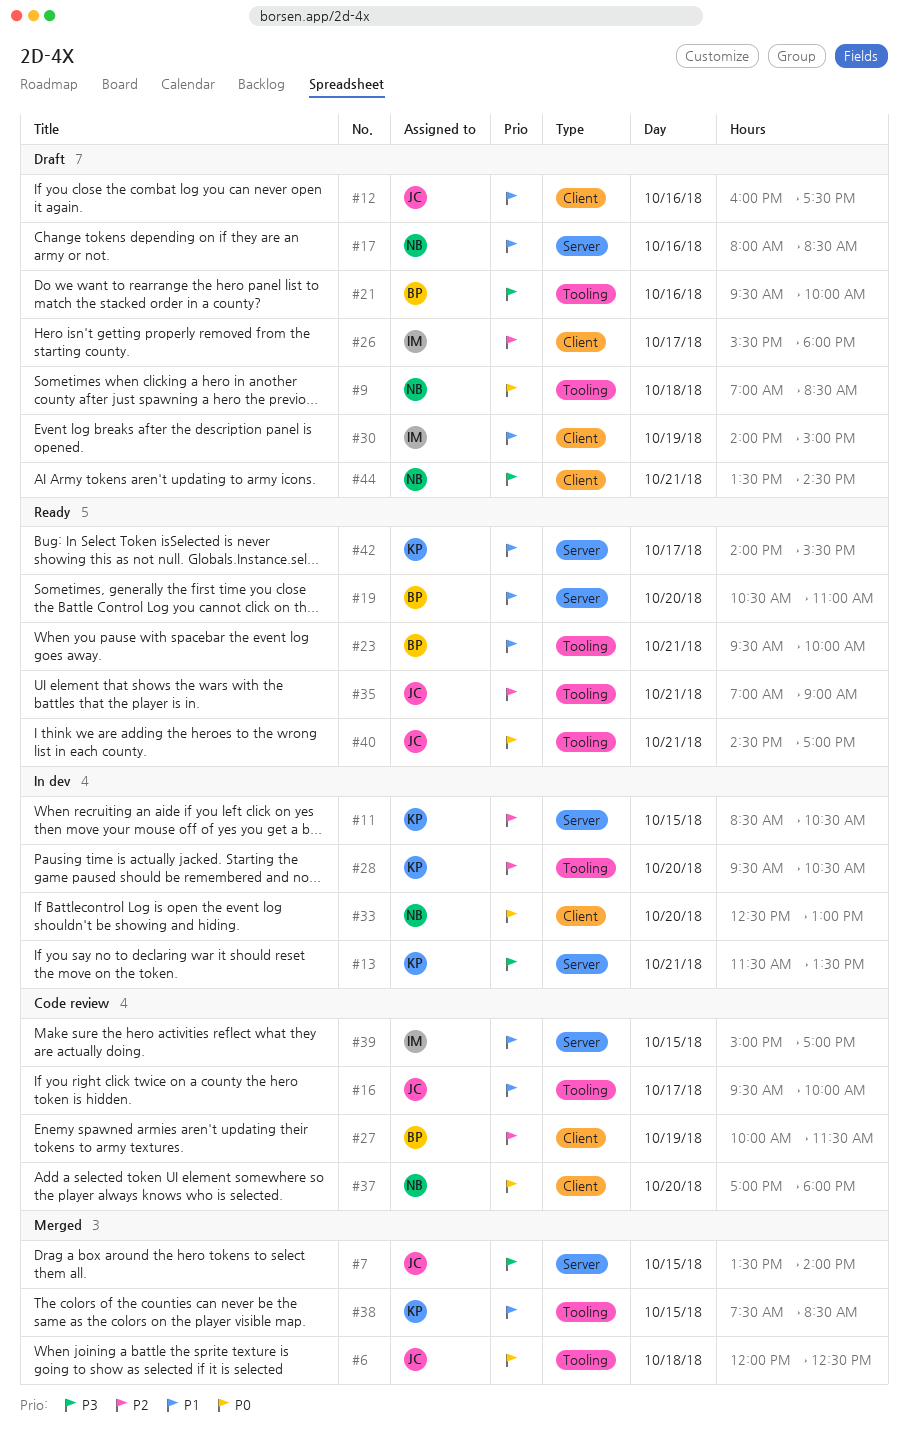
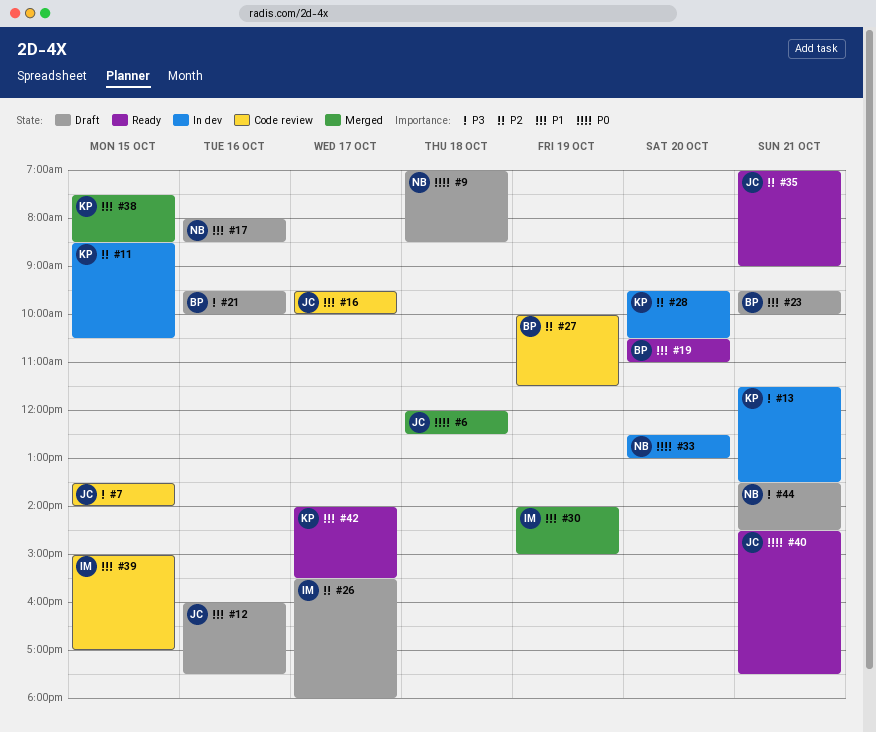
#7, status: Merged -> Code review
#23, status: Ready -> Draft
#30, status: Draft -> Merged
#37: present -> none
#40, ends: 17:00 -> 17:30

